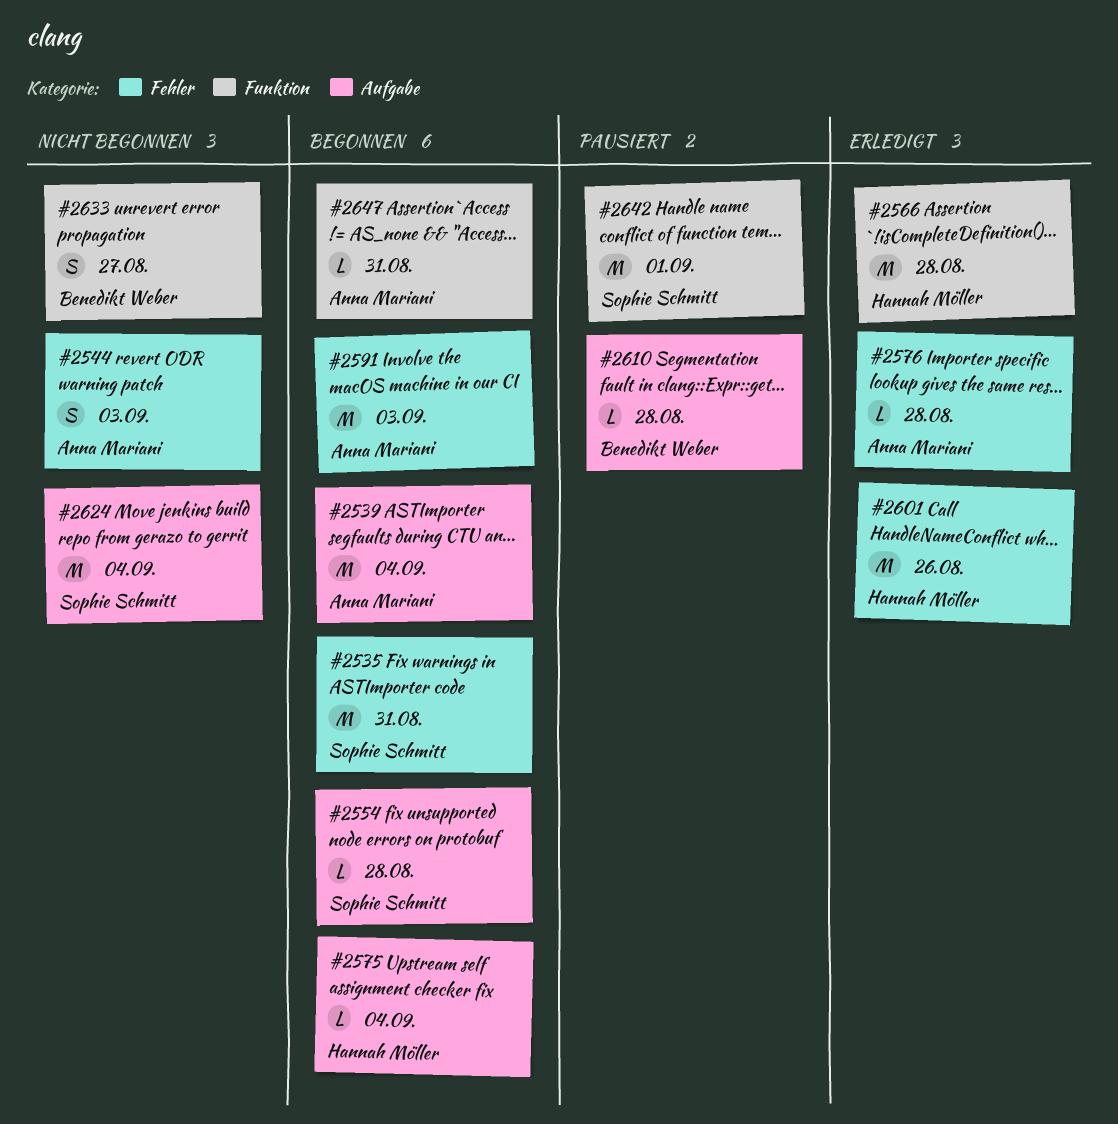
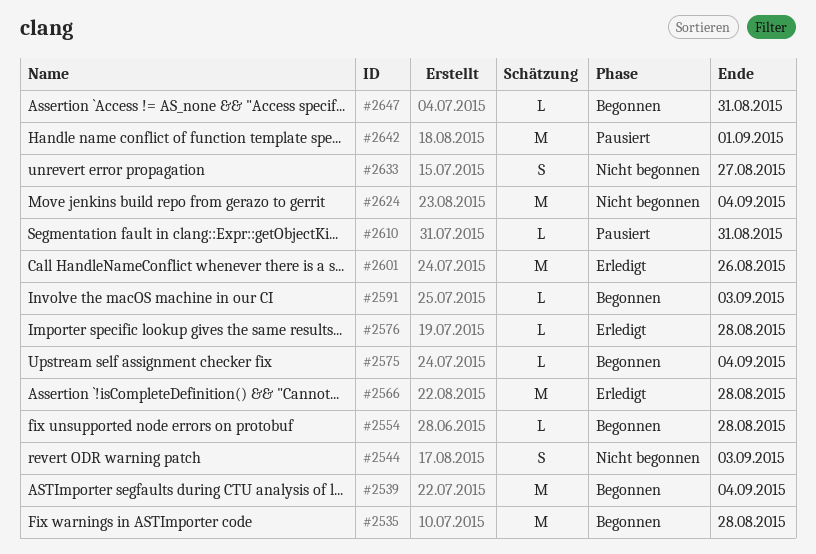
#2535, due: Aug 31 -> Aug 28
#2591, estimate: M -> L
#2610, due: Aug 28 -> Aug 31

